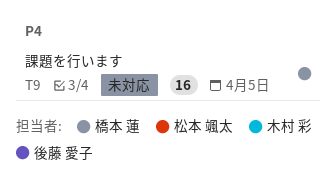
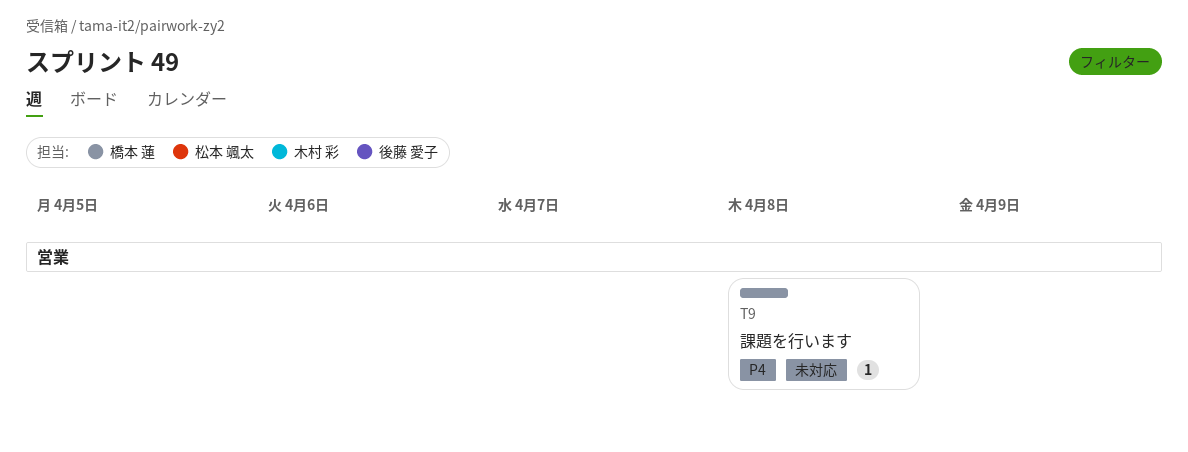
T9, estimate: 16 -> 1
T9, due: Apr 5 -> Apr 8

